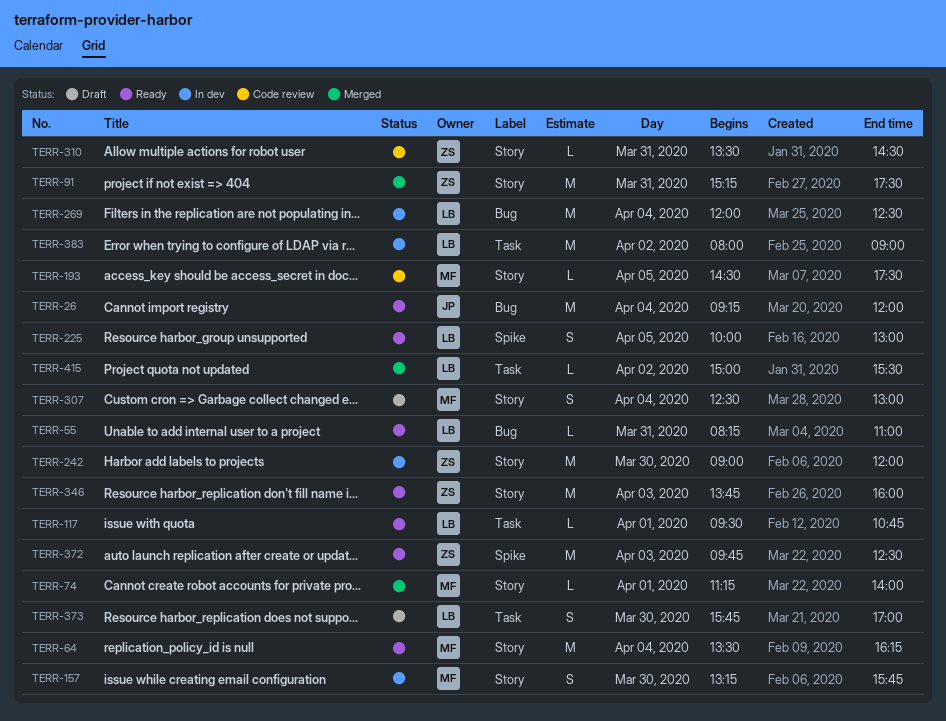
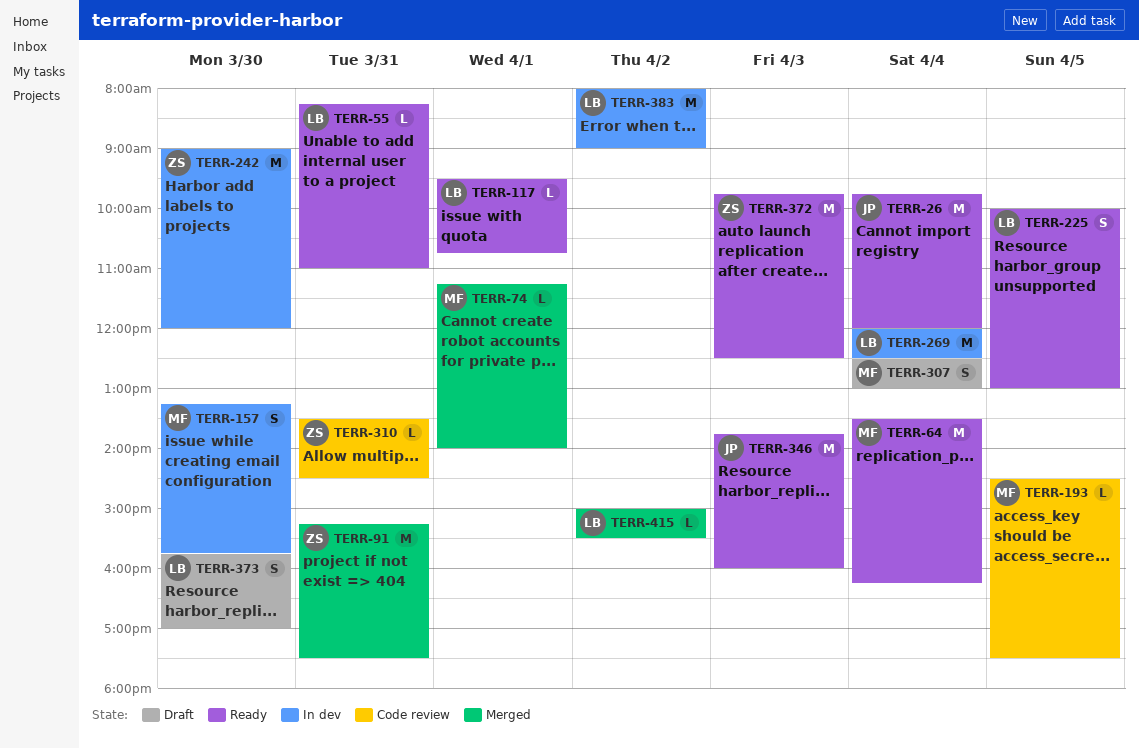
TERR-26, begins: 09:15 -> 09:45
TERR-346, owner: ZS -> JP

